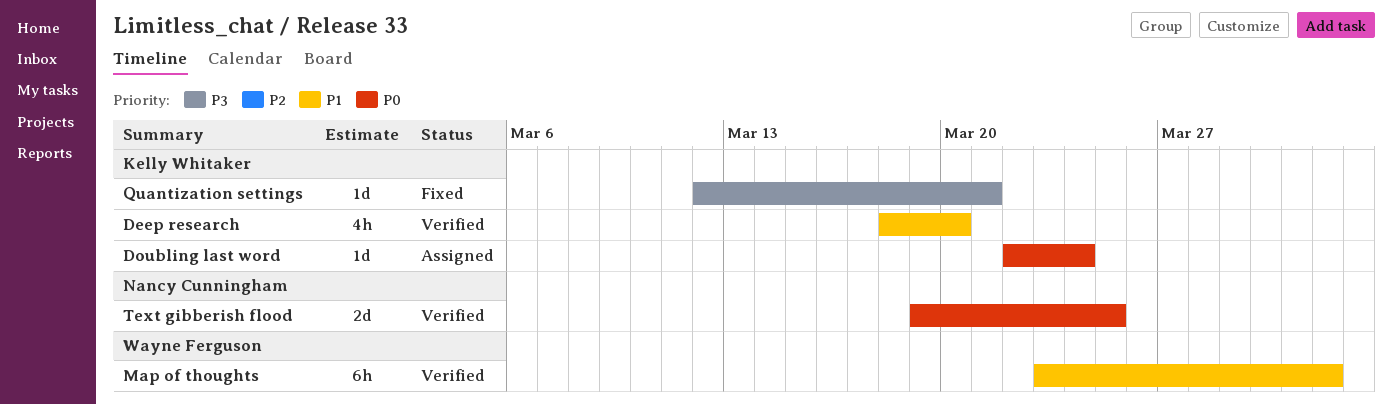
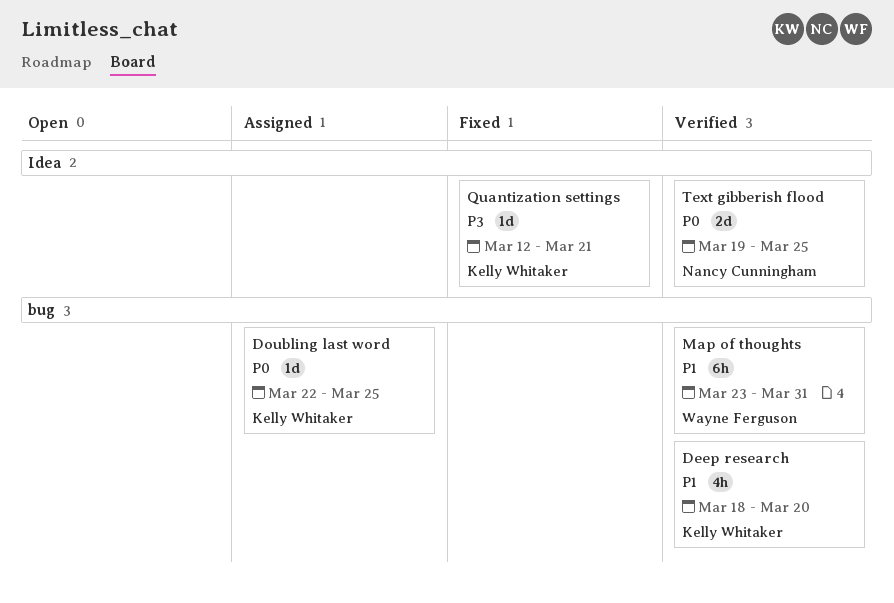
Doubling last word, due: Mar 24 -> Mar 25
Map of thoughts, due: Apr 1 -> Mar 31

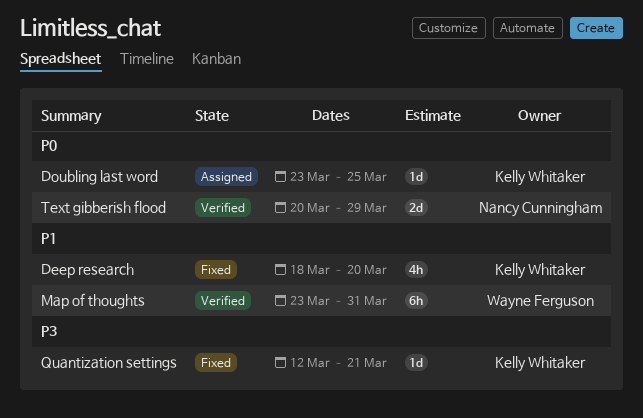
Deep research, status: Verified -> Fixed
Doubling last word, start: Mar 22 -> Mar 23
Text gibberish flood, start: Mar 19 -> Mar 20
Text gibberish flood, due: Mar 25 -> Mar 29

